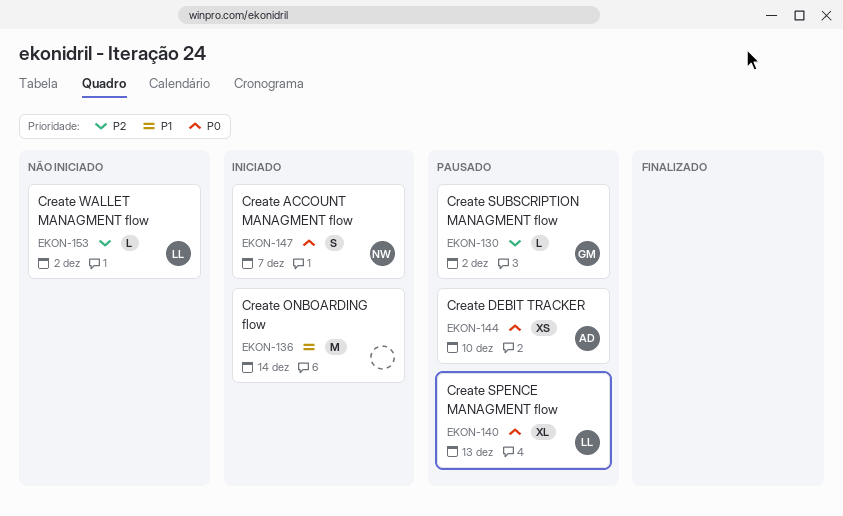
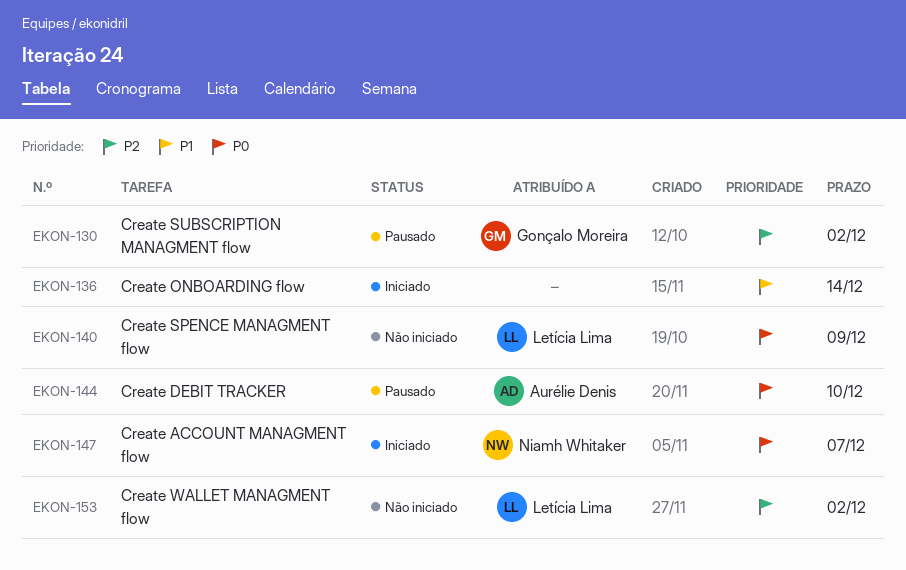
EKON-140, status: Pausado -> Não iniciado
EKON-140, due: Dec 13 -> Dec 9

